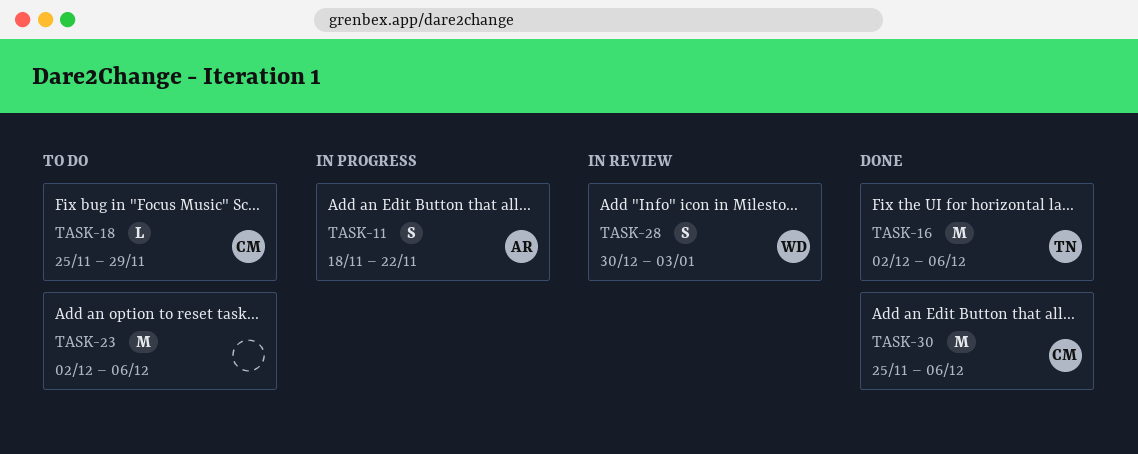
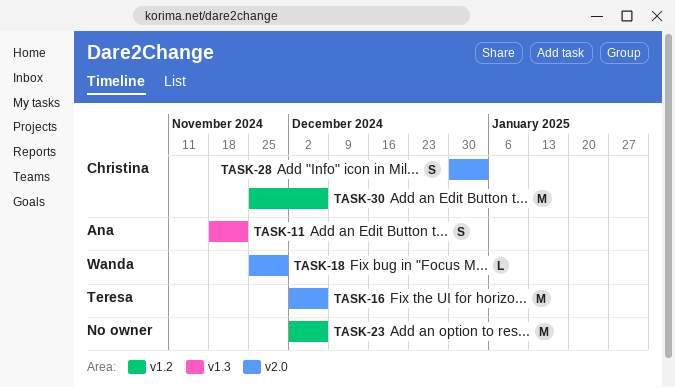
TASK-18, owner: Christina -> Wanda
TASK-28, owner: Wanda -> Christina

